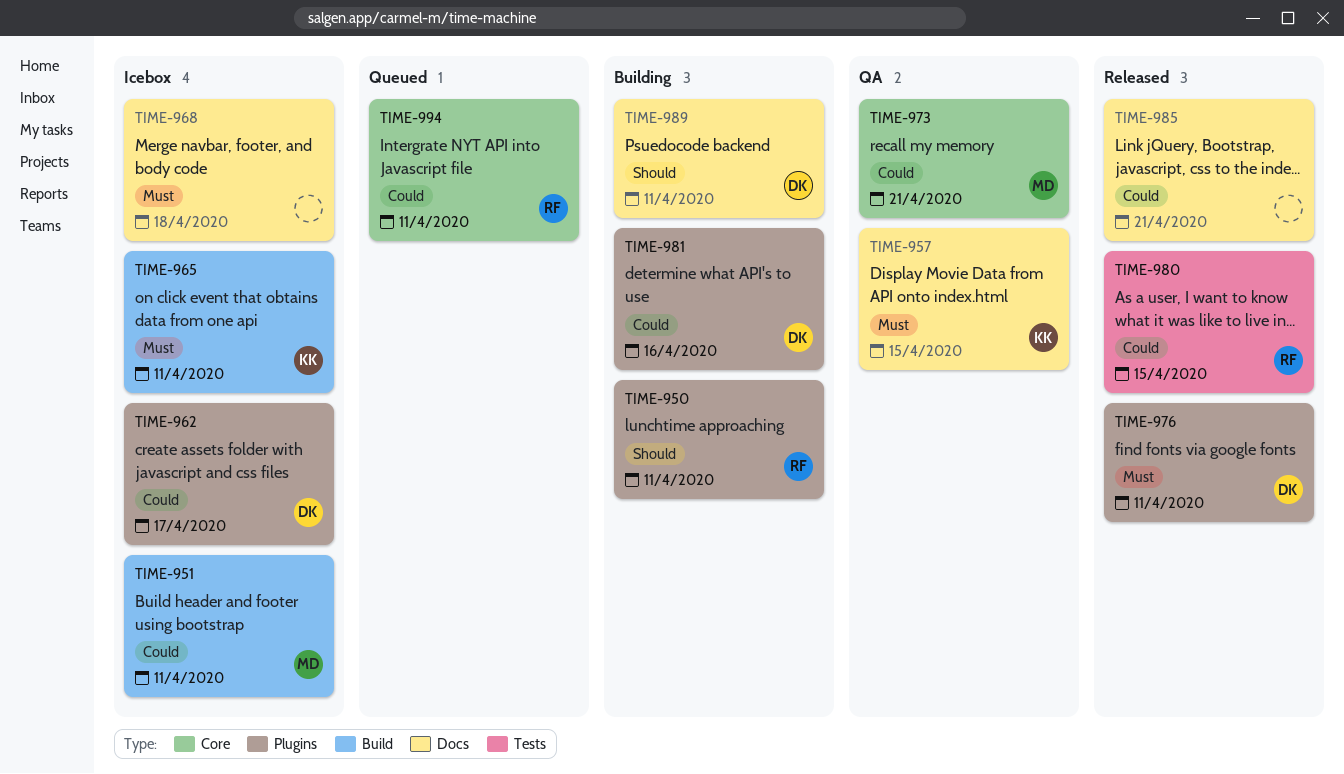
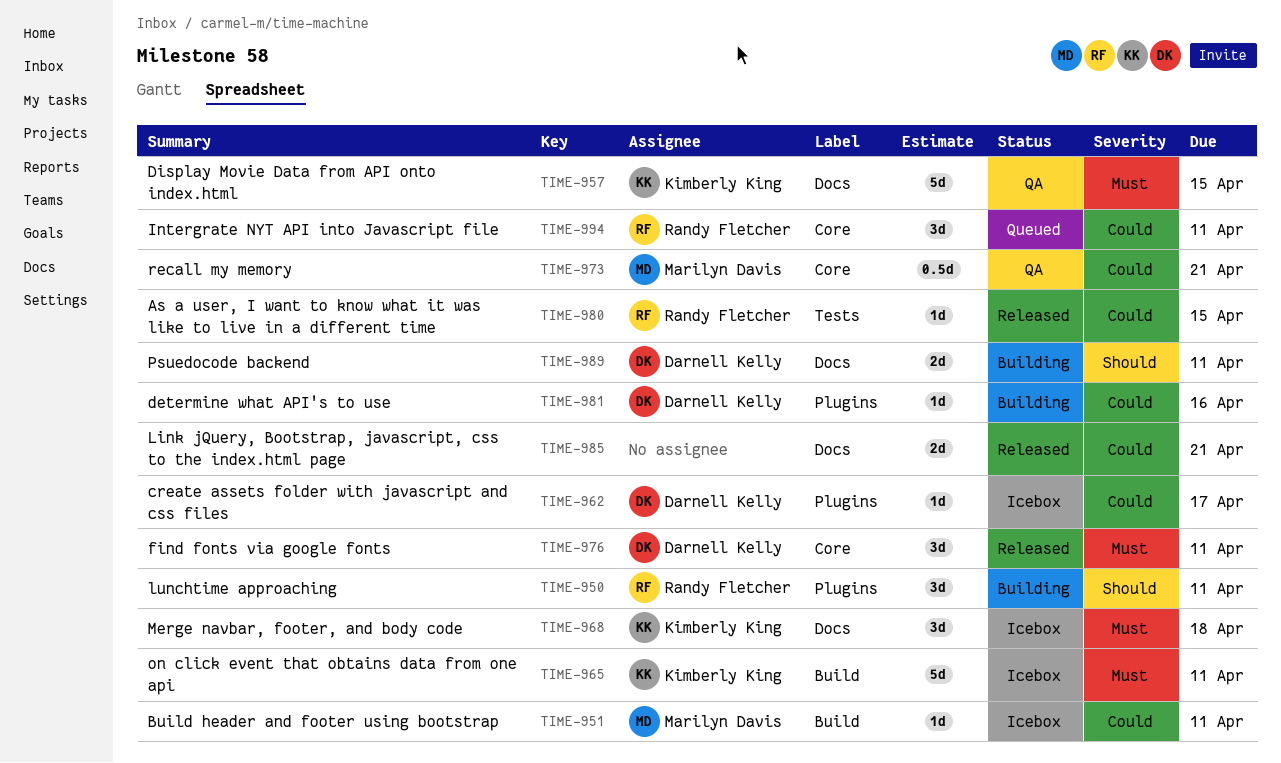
TIME-968, owner: none -> Kimberly King
TIME-976, label: Plugins -> Core

